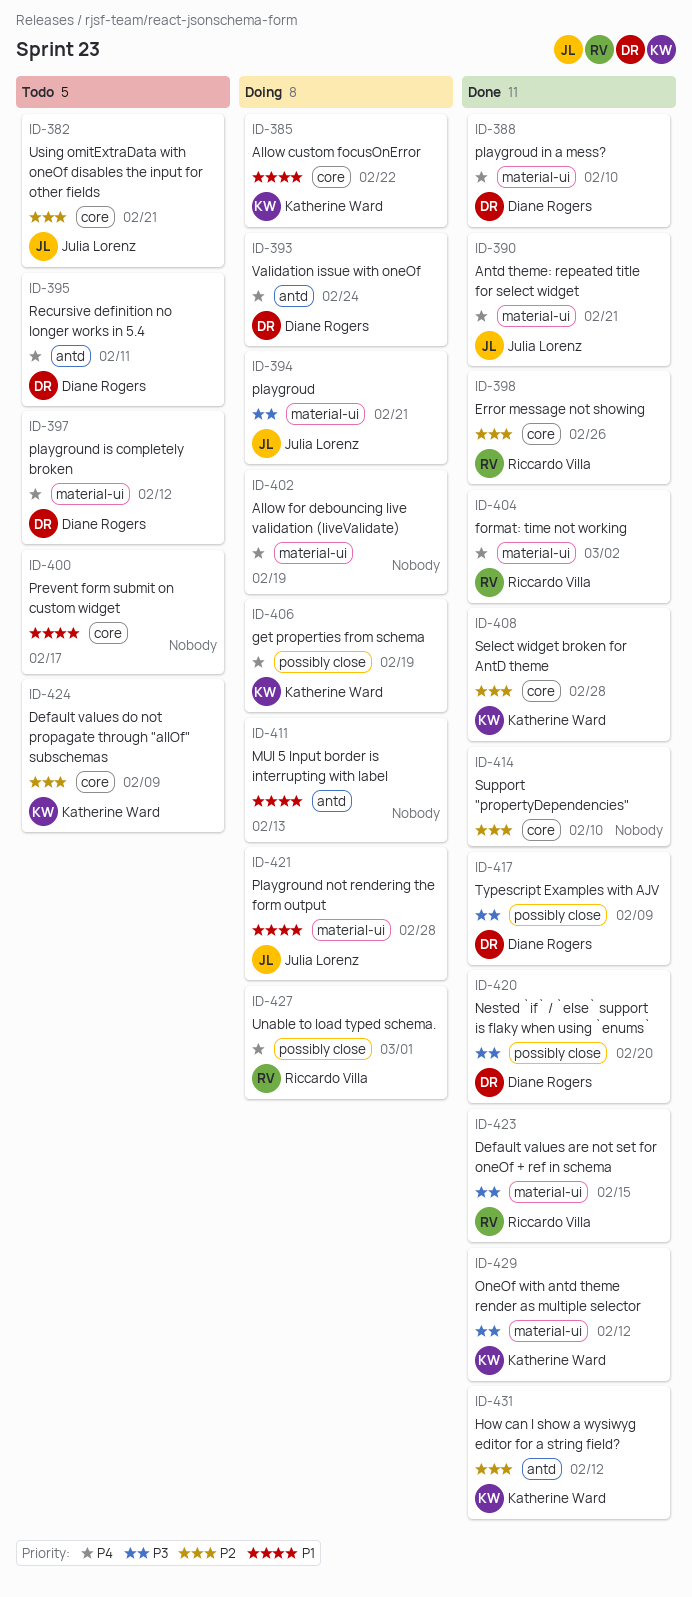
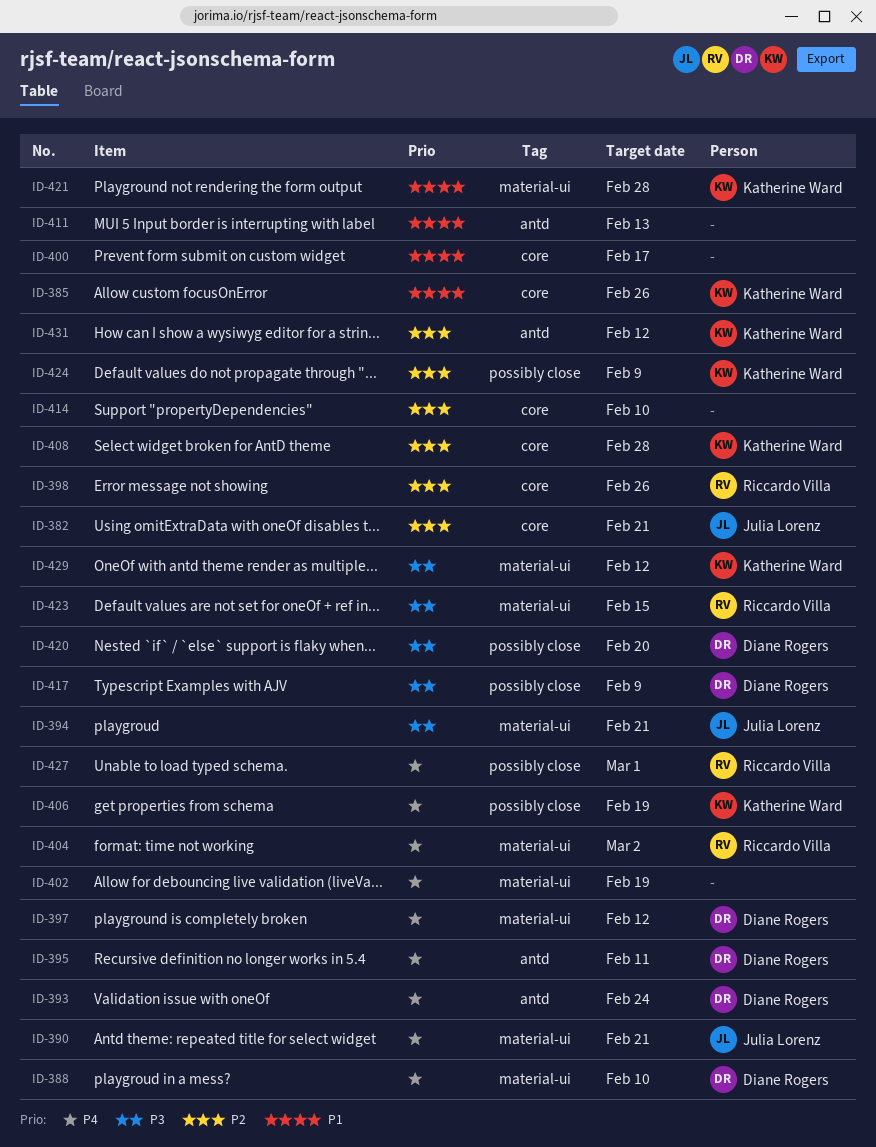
ID-385, due: Feb 22 -> Feb 26
ID-421, owner: Julia Lorenz -> Katherine Ward
ID-424, label: core -> possibly close

